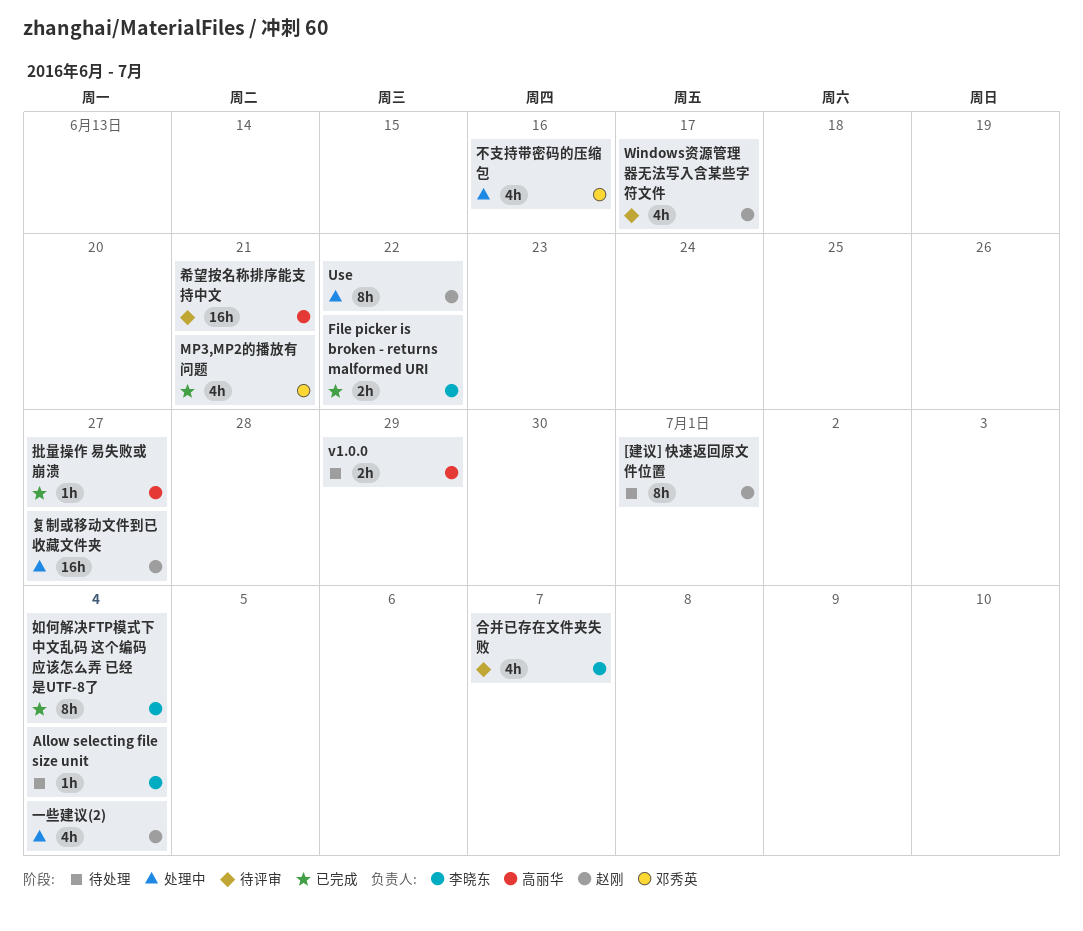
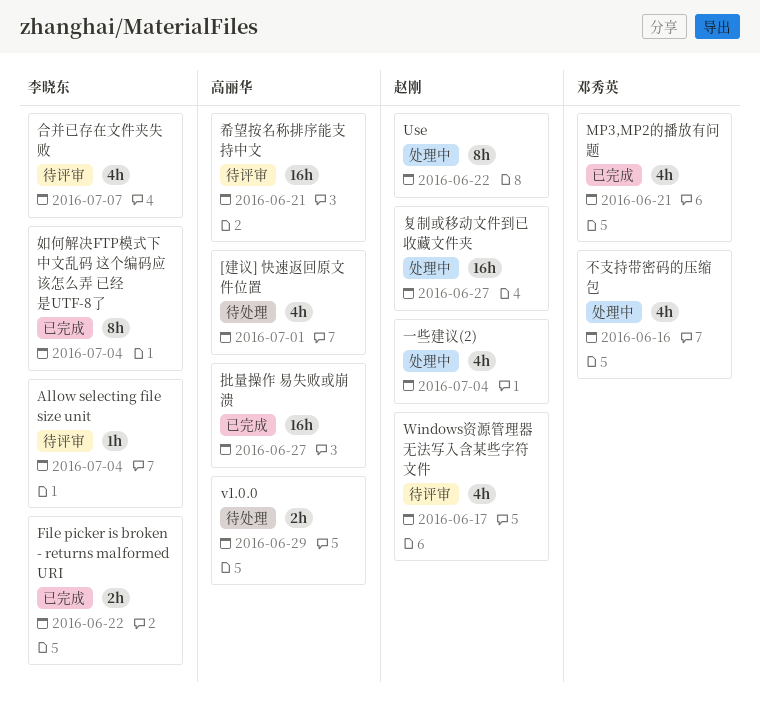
[建议] 快速返回原文件位置, owner: 赵刚 -> 高丽华
[建议] 快速返回原文件位置, estimate: 8h -> 4h
Allow selecting file size unit, status: 待处理 -> 待评审
批量操作 易失败或崩溃, estimate: 1h -> 16h

